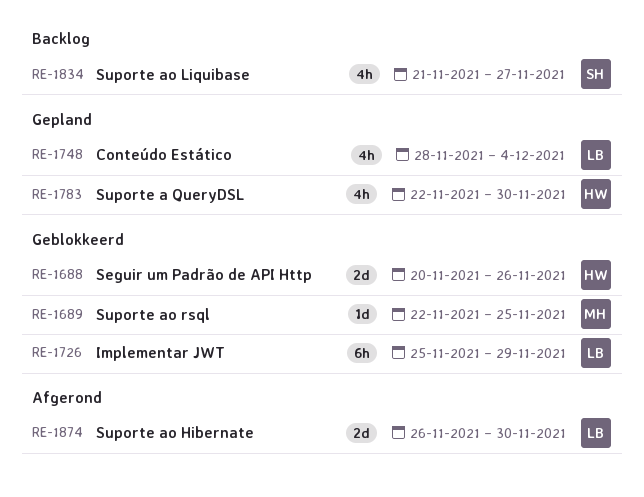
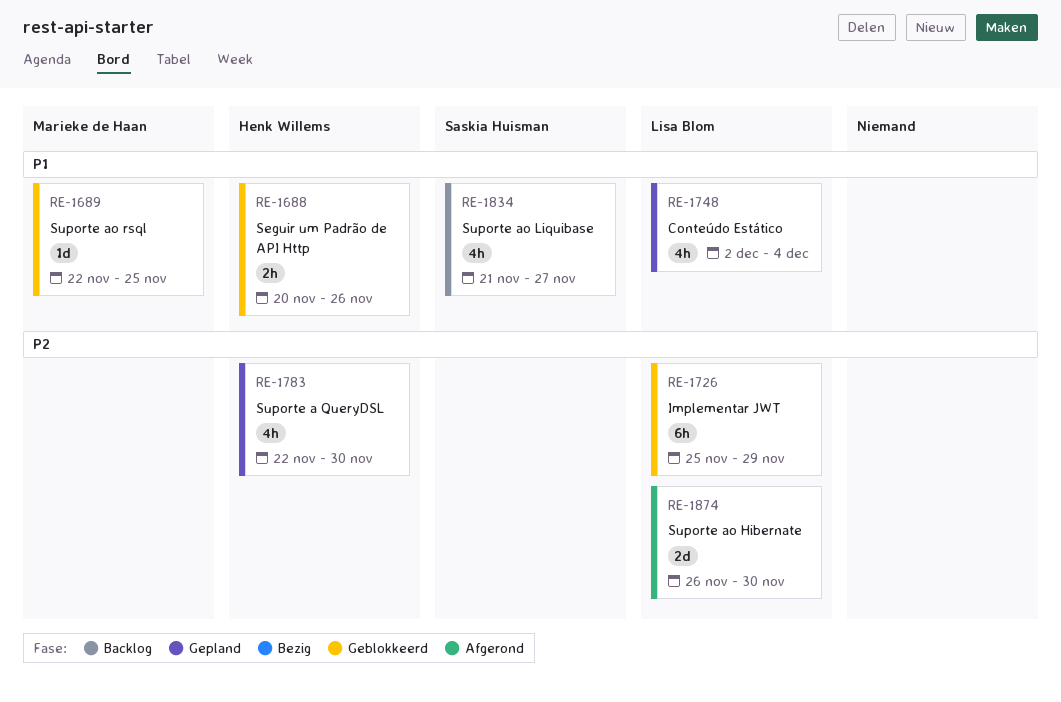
RE-1688, estimate: 2d -> 2h
RE-1748, start: Nov 28 -> Dec 2

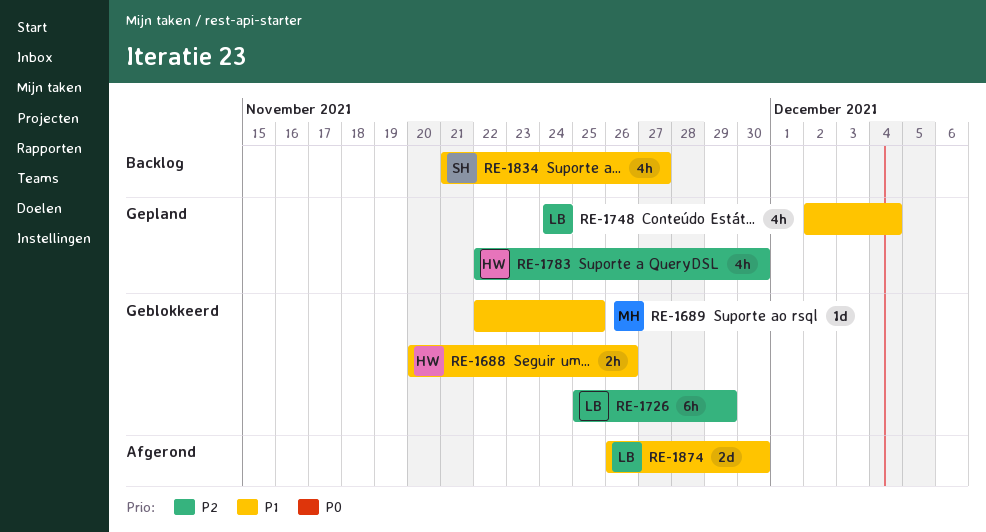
RE-1874, priority: P2 -> P1

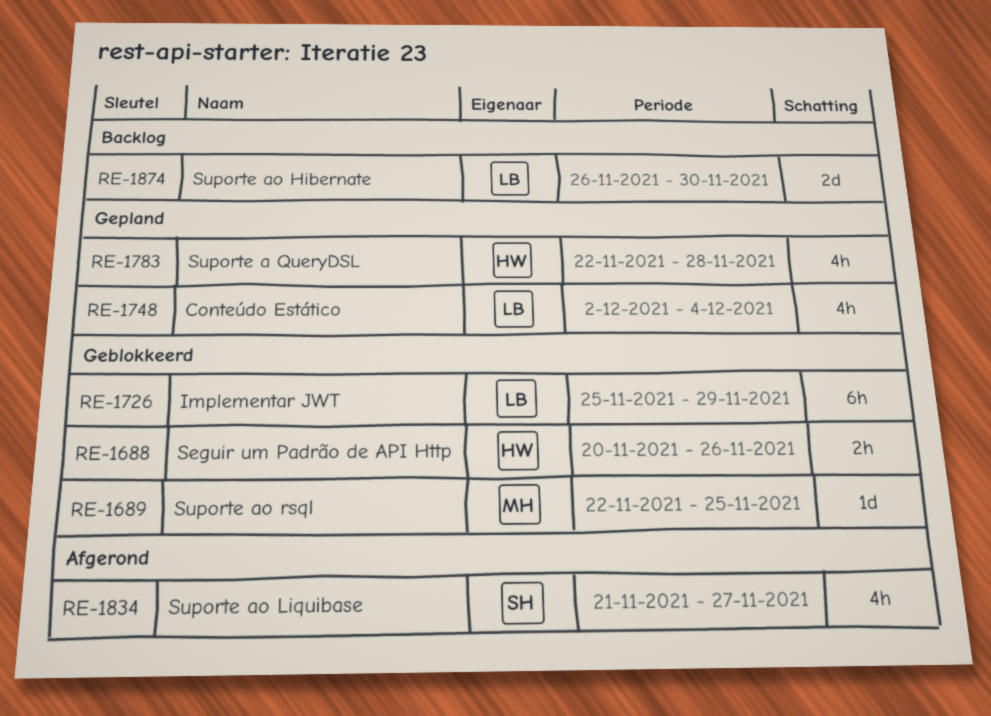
RE-1783, due: Nov 30 -> Nov 28
RE-1834, status: Backlog -> Afgerond
RE-1874, status: Afgerond -> Backlog

